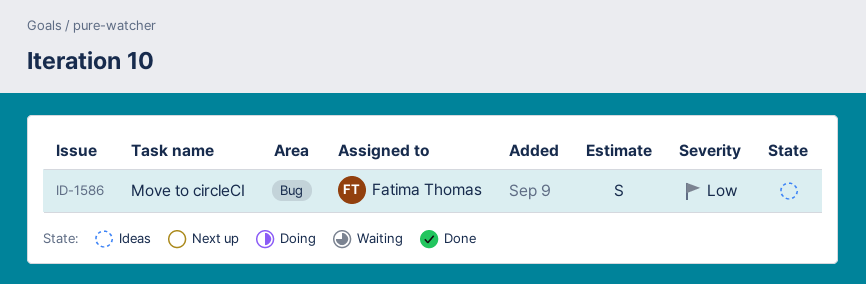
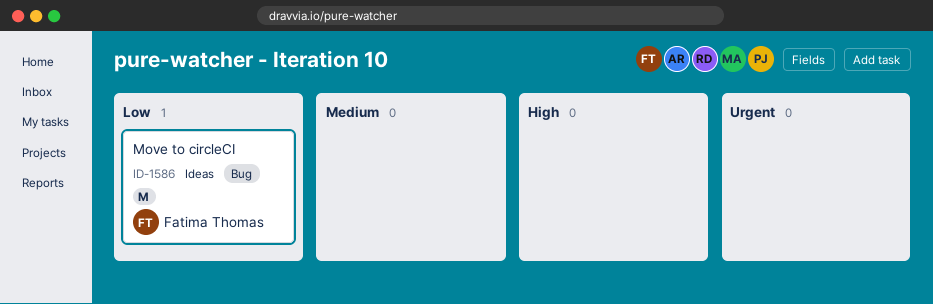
ID-1586, estimate: S -> M

